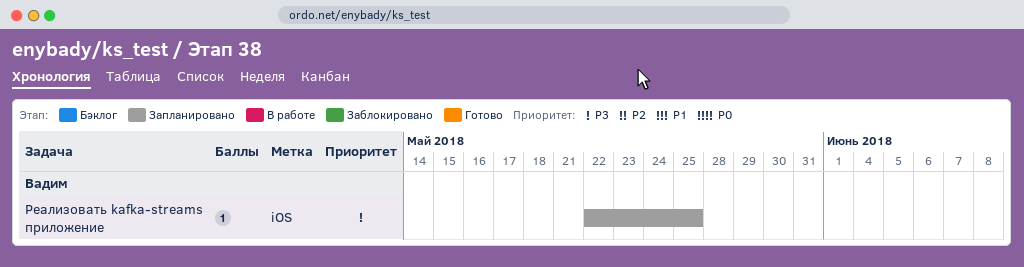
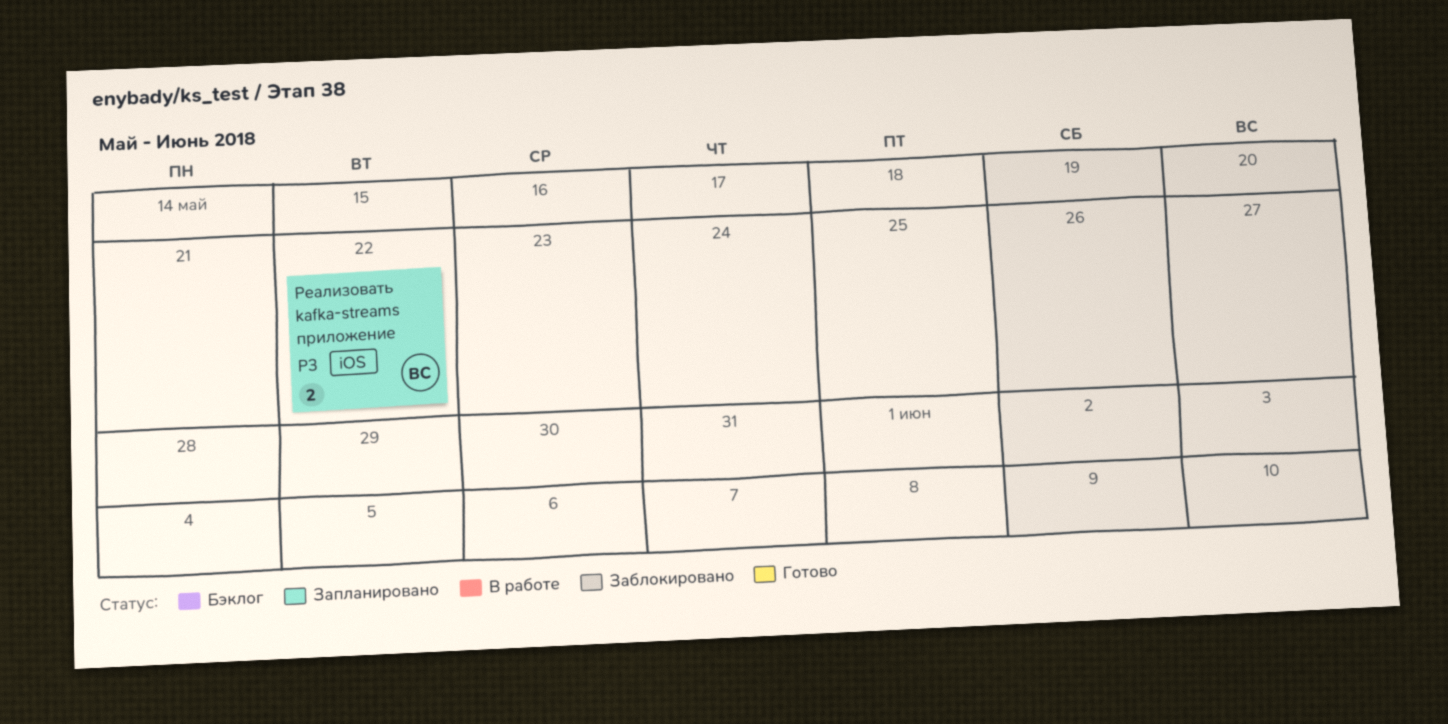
Реализовать kafka-streams приложение, estimate: 1 -> 2
Реализовать kafka-streams приложение, due: May 25 -> May 22

